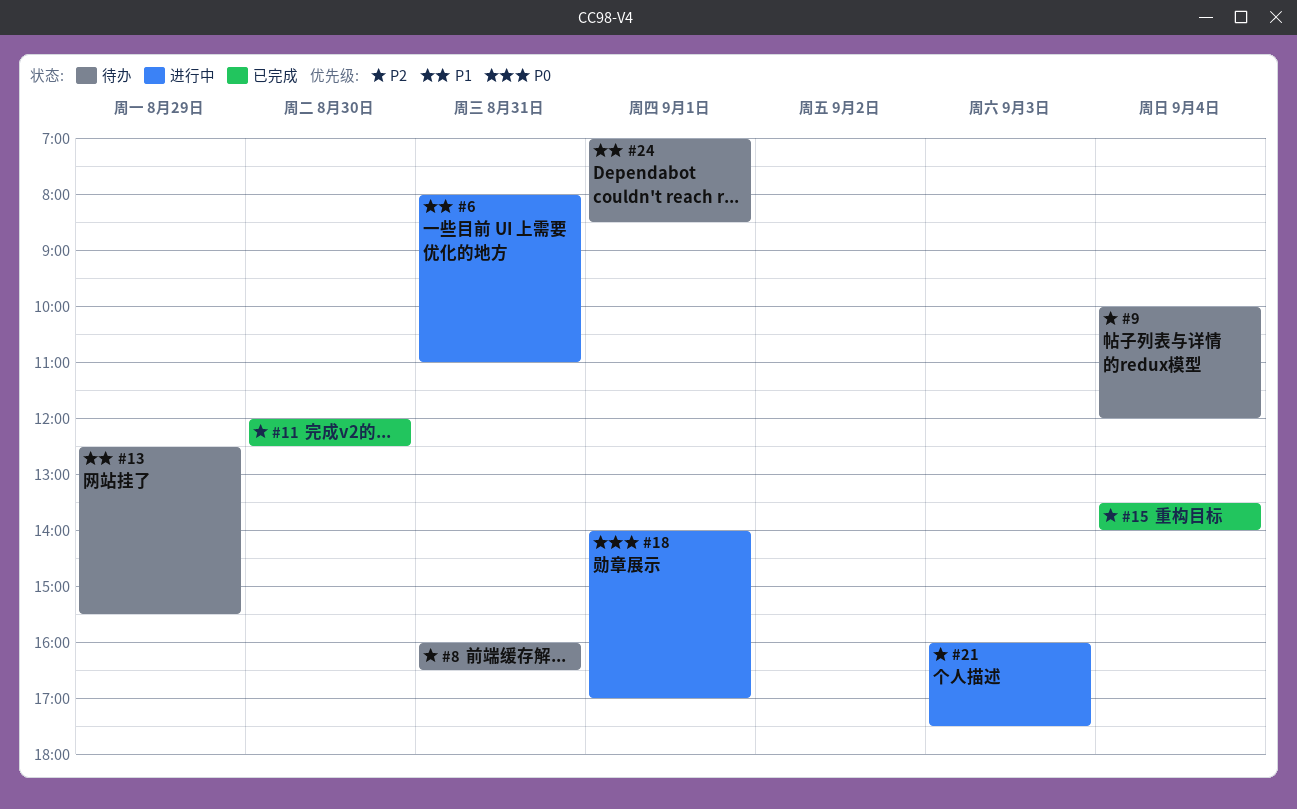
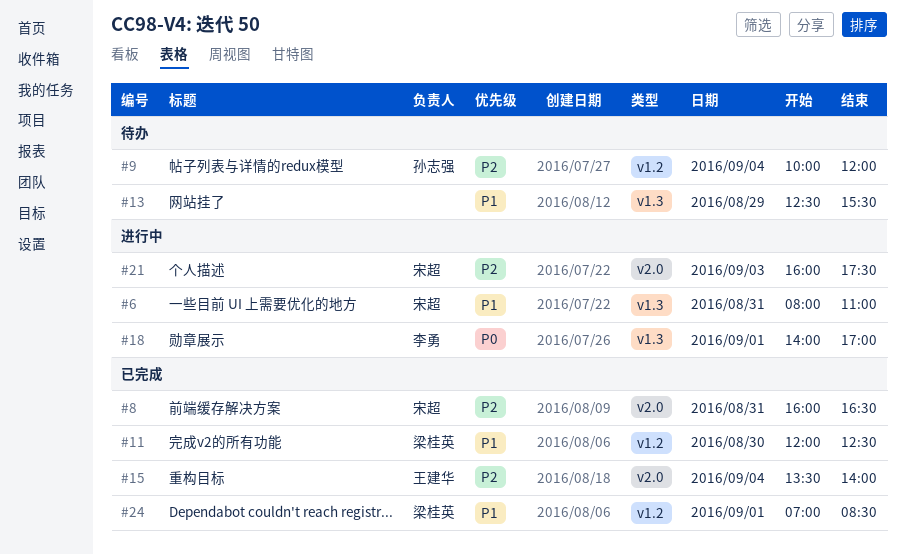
#8, status: 待办 -> 已完成
#11, priority: P2 -> P1
#24, status: 待办 -> 已完成

